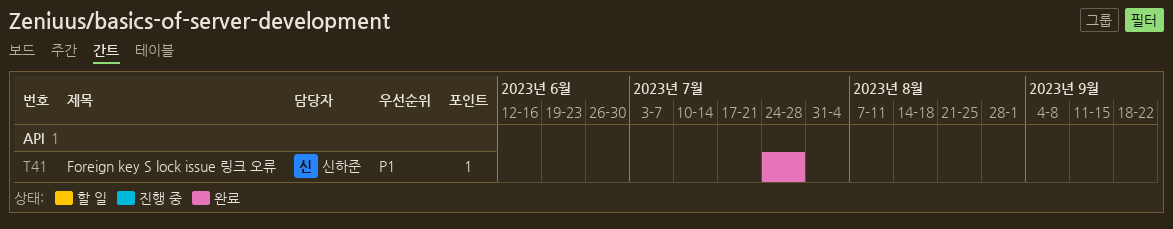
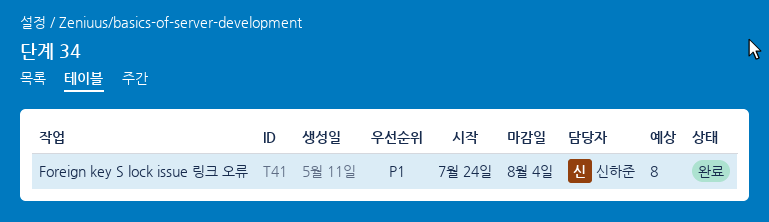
T41, estimate: 1 -> 8
T41, due: Jul 28 -> Aug 4

